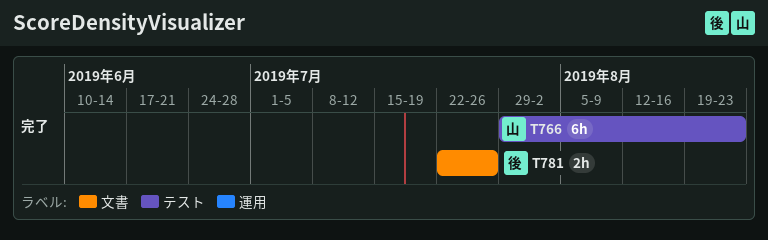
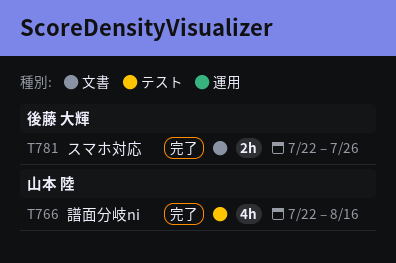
T766, estimate: 6h -> 4h
T766, start: Jul 29 -> Jul 22
T766, due: Aug 23 -> Aug 16

